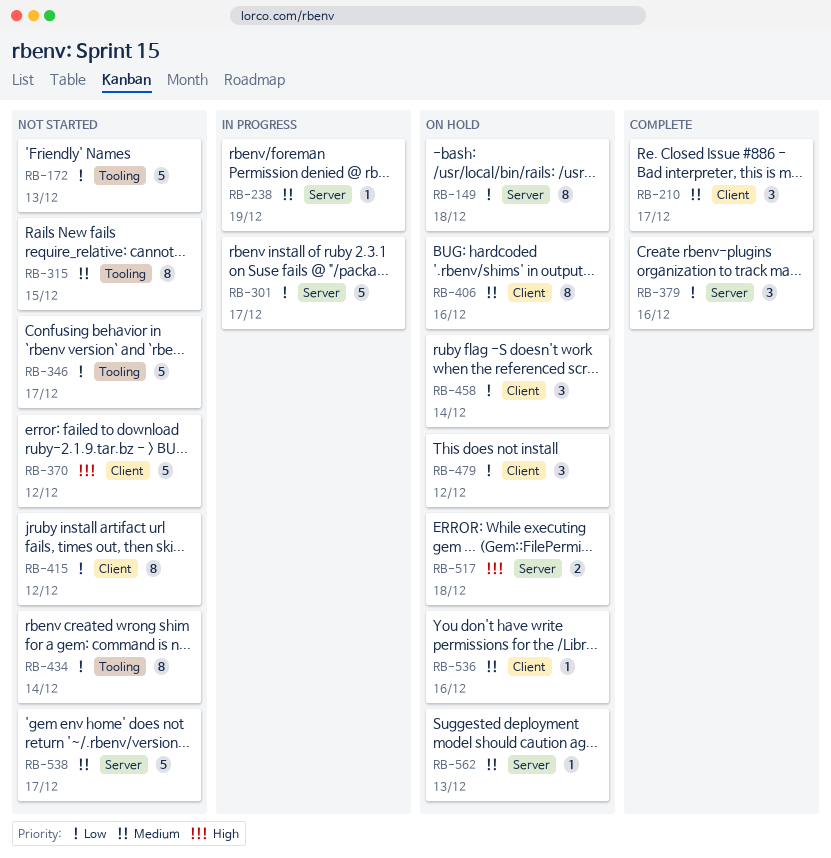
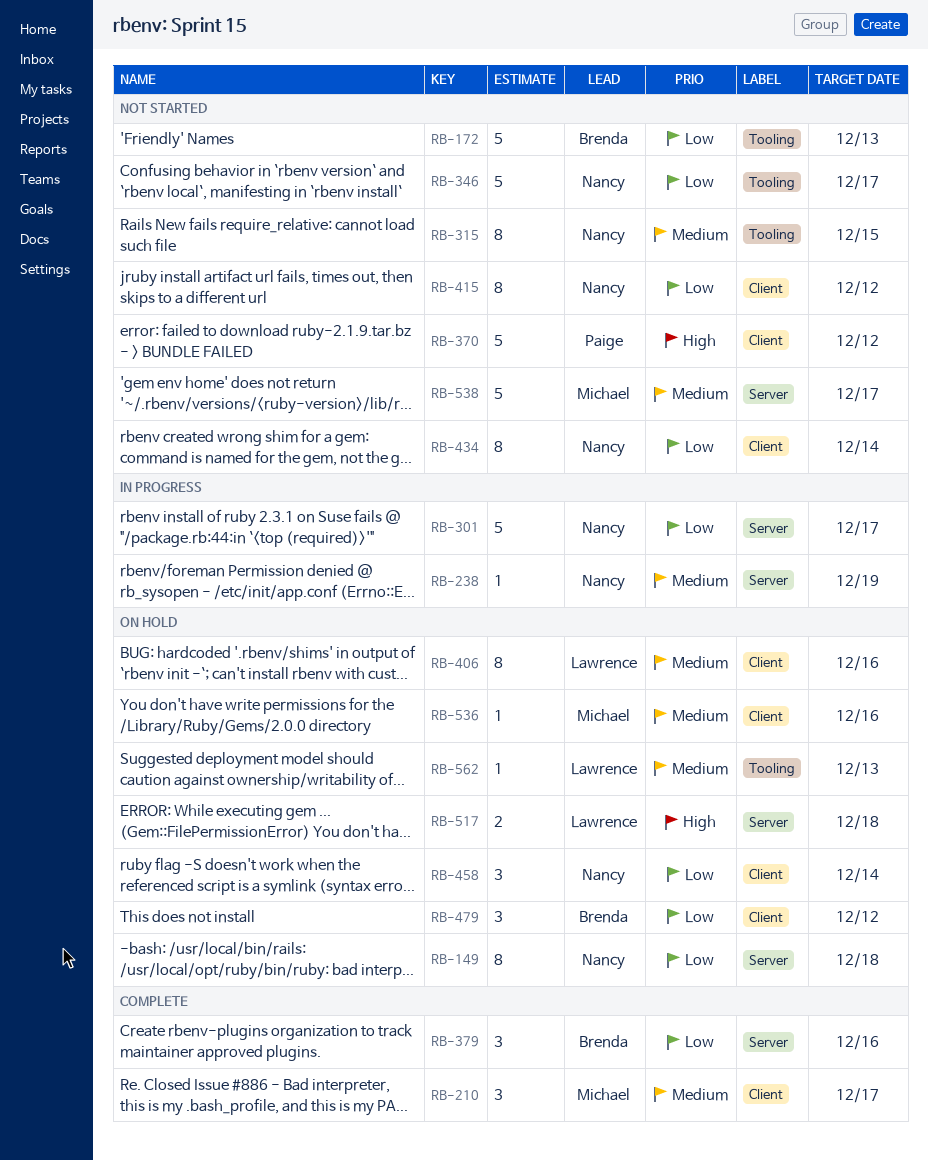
RB-434, label: Tooling -> Client
RB-562, label: Server -> Tooling

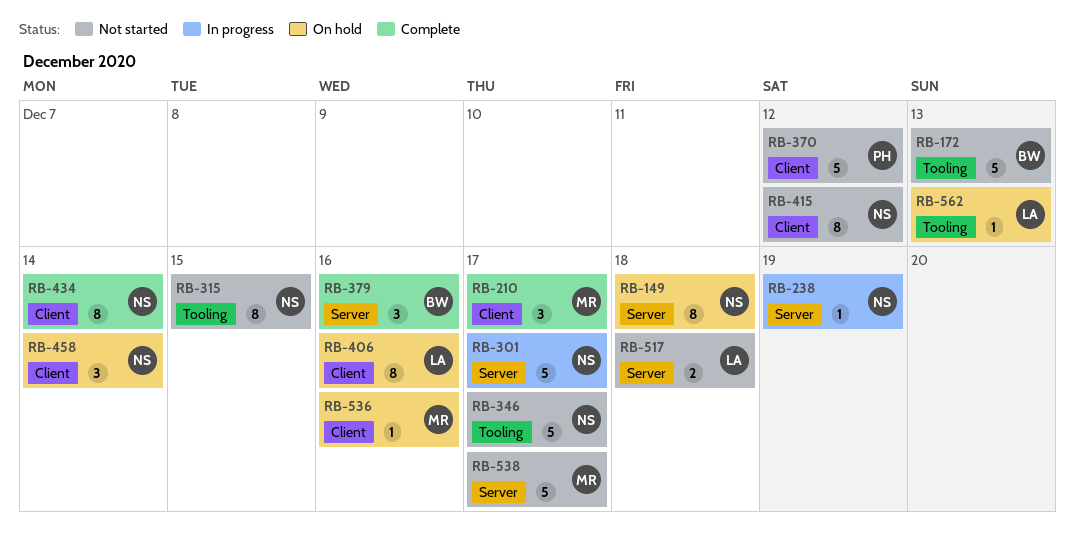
RB-434, status: Not started -> Complete
RB-479: present -> none
RB-517, status: On hold -> Not started

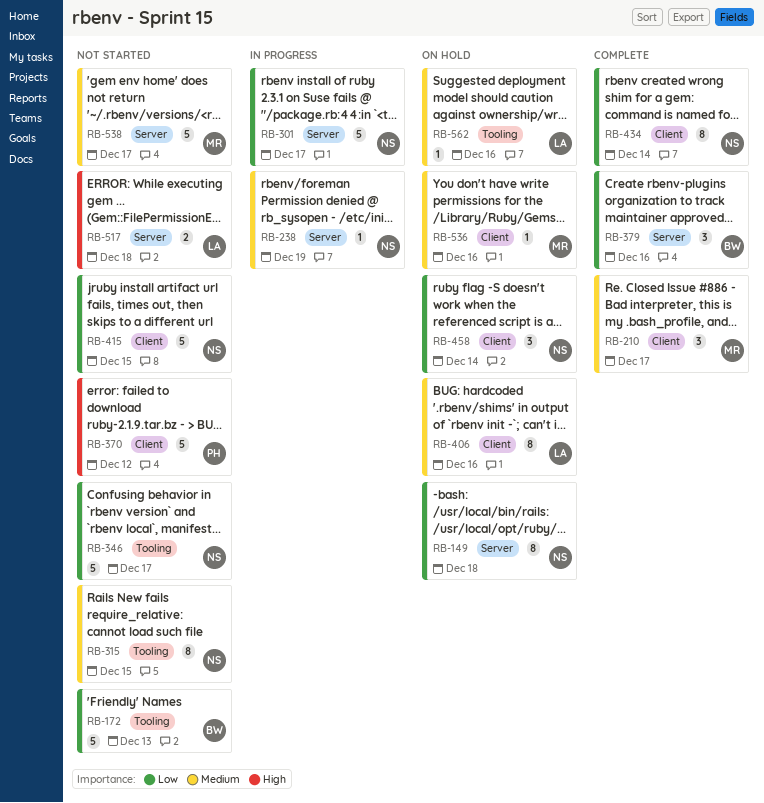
RB-415, estimate: 8 -> 5
RB-415, due: Dec 12 -> Dec 15
RB-562, due: Dec 13 -> Dec 16

